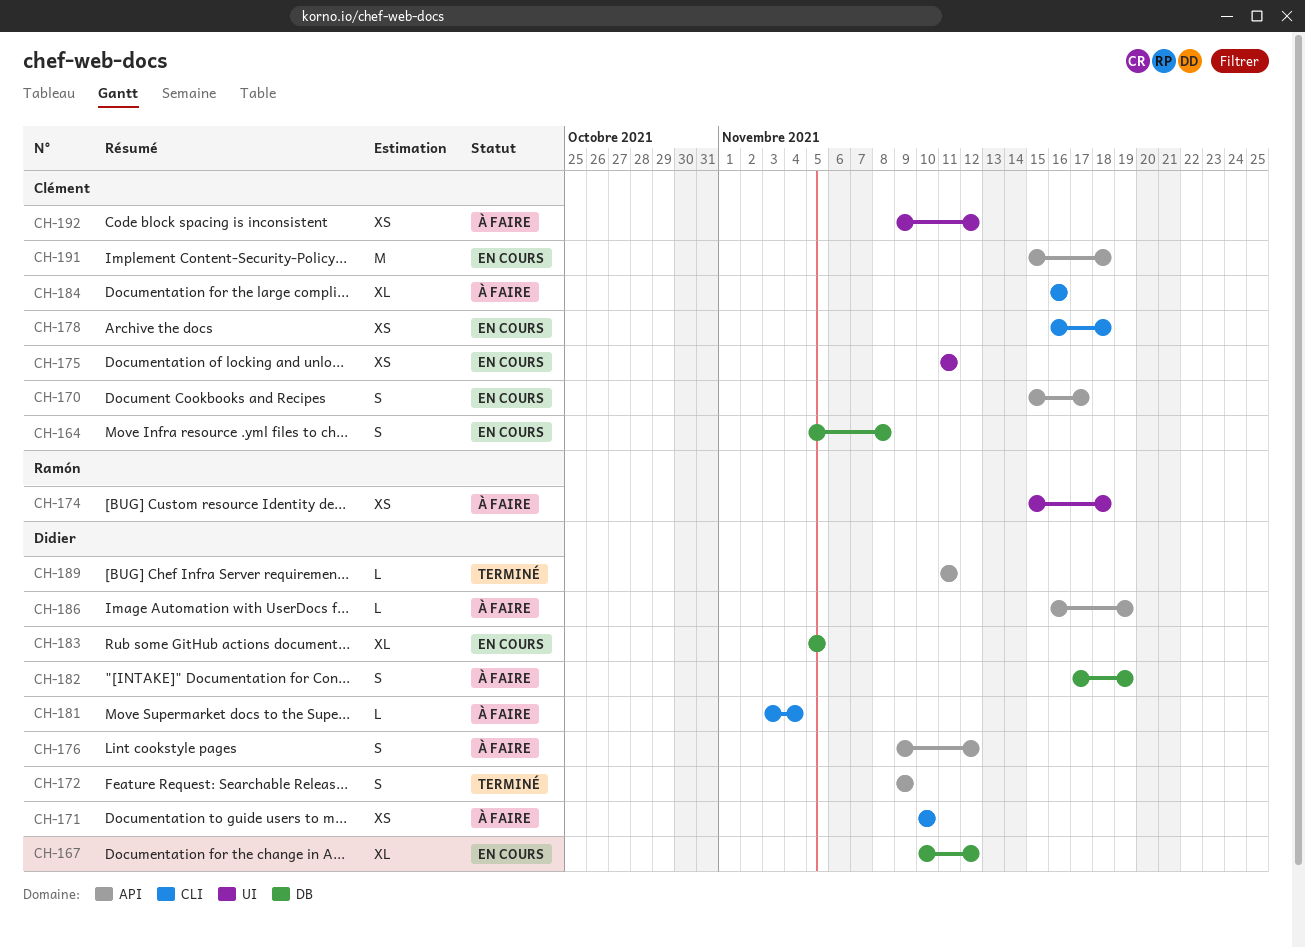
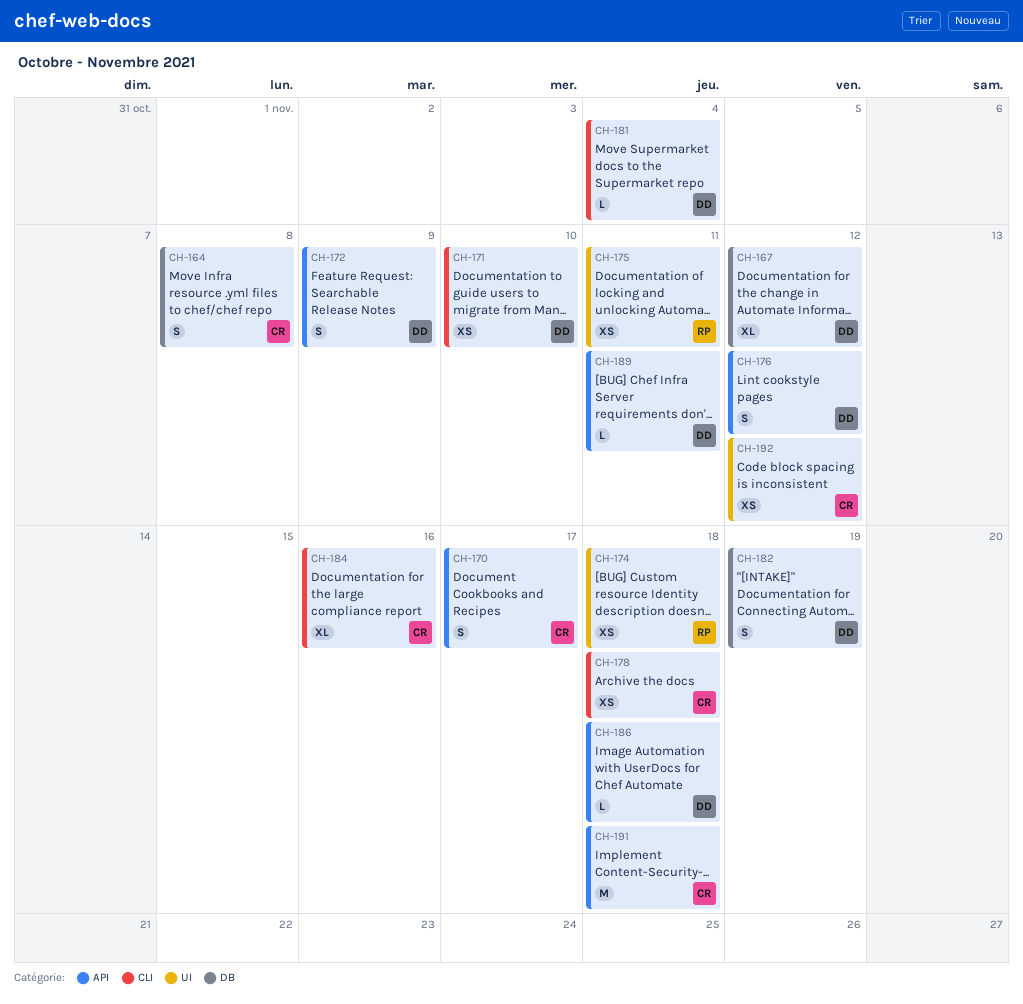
CH-175, owner: Clément -> Ramón
CH-183: present -> none
CH-186, due: Nov 19 -> Nov 18

